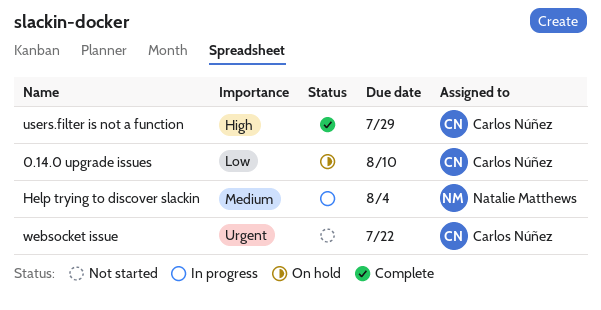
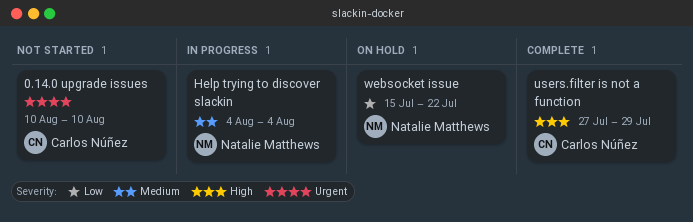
0.14.0 upgrade issues, status: On hold -> Not started
0.14.0 upgrade issues, priority: Low -> Urgent
websocket issue, status: Not started -> On hold
websocket issue, owner: Carlos Núñez -> Natalie Matthews
websocket issue, priority: Urgent -> Low

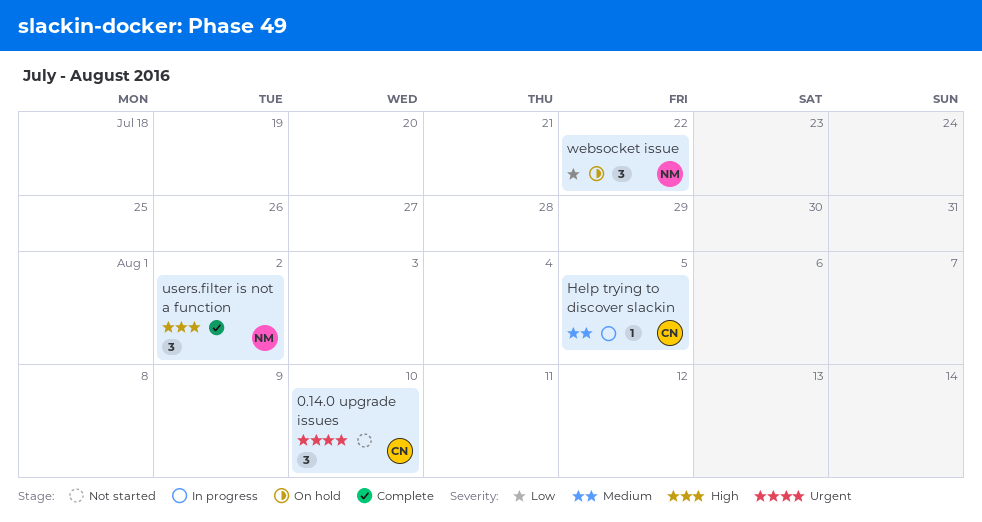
Help trying to discover slackin, owner: Natalie Matthews -> Carlos Núñez
Help trying to discover slackin, due: Aug 4 -> Aug 5
users.filter is not a function, owner: Carlos Núñez -> Natalie Matthews
users.filter is not a function, due: Jul 29 -> Aug 2

